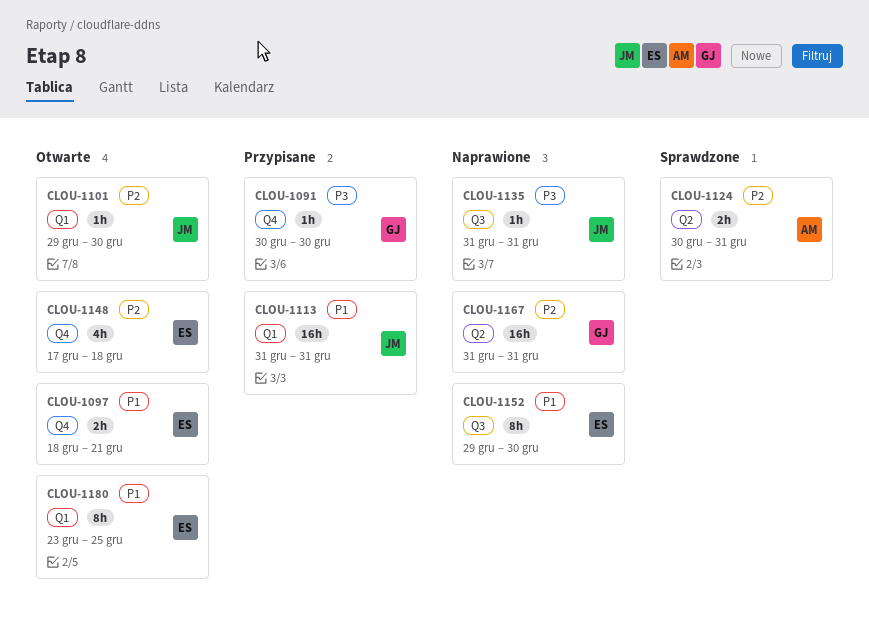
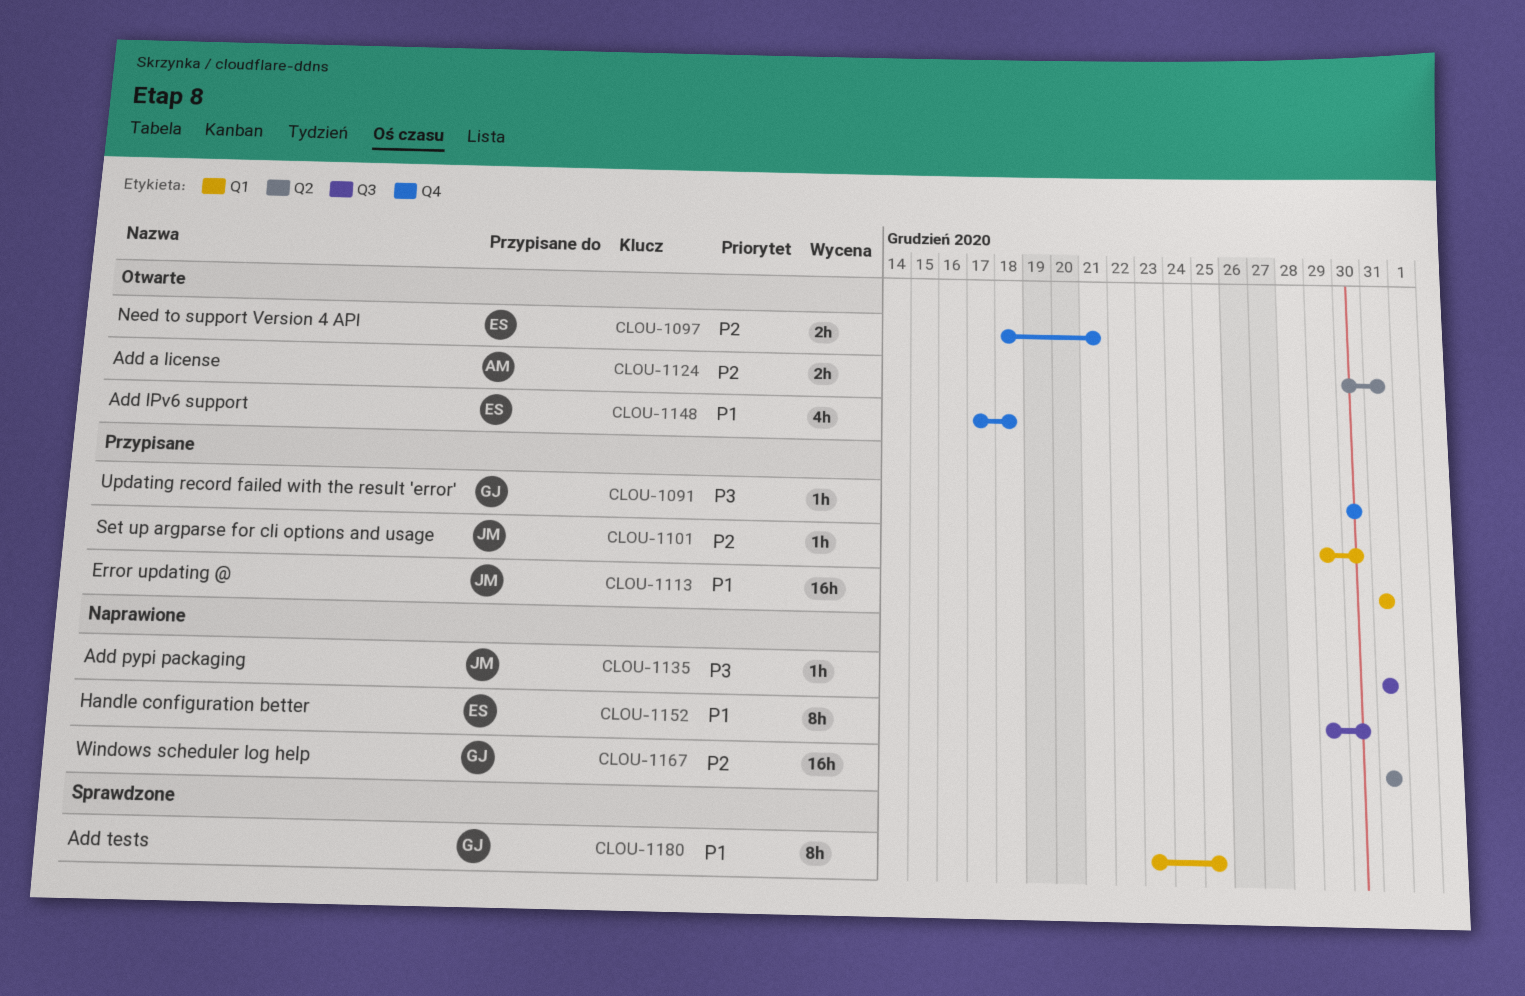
CLOU-1097, priority: P1 -> P2
CLOU-1101, status: Otwarte -> Przypisane
CLOU-1124, status: Sprawdzone -> Otwarte
CLOU-1148, priority: P2 -> P1
CLOU-1180, status: Otwarte -> Sprawdzone
CLOU-1180, owner: ES -> GJ

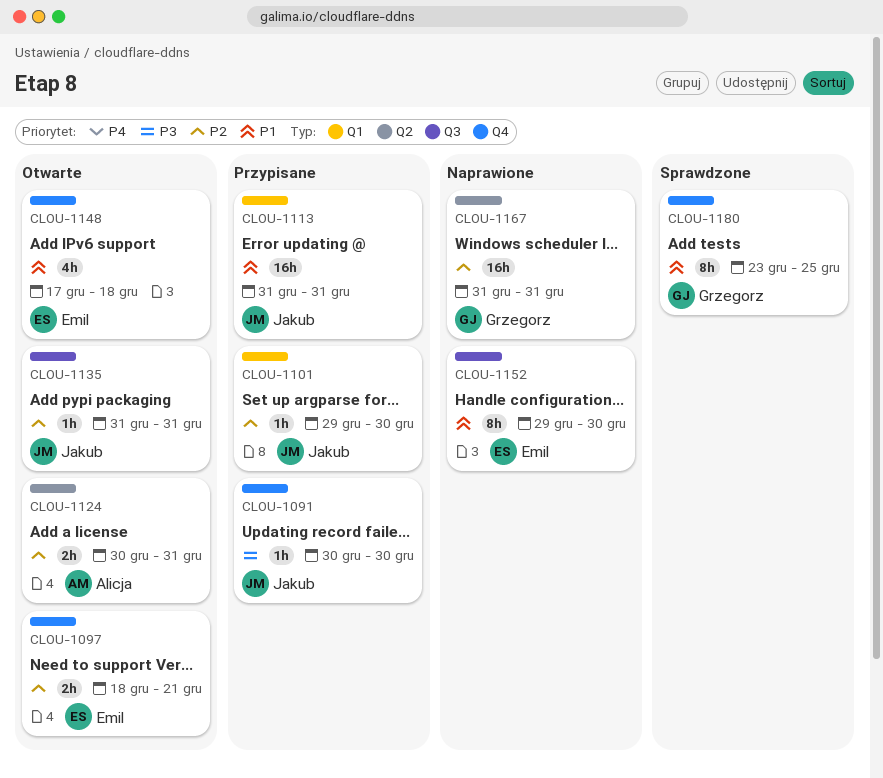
CLOU-1091, owner: Grzegorz -> Jakub
CLOU-1135, status: Naprawione -> Otwarte
CLOU-1135, priority: P3 -> P2
CLOU-1180, label: Q1 -> Q4

